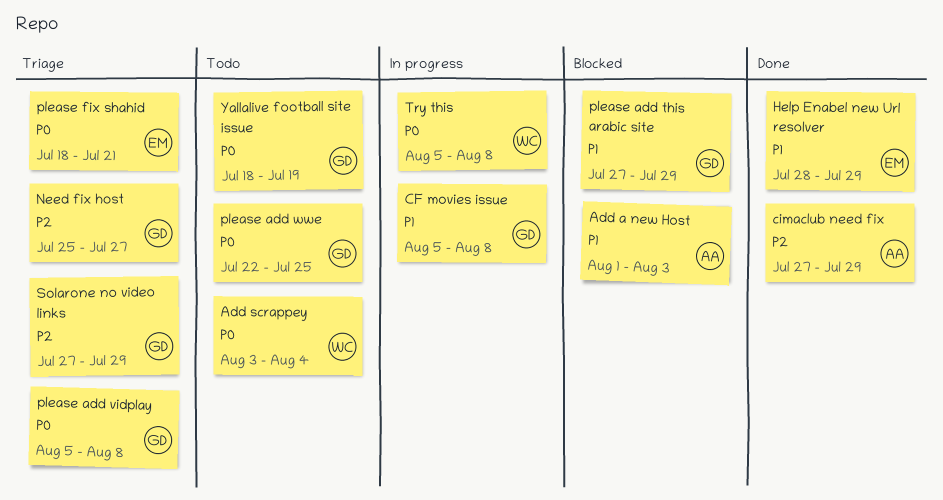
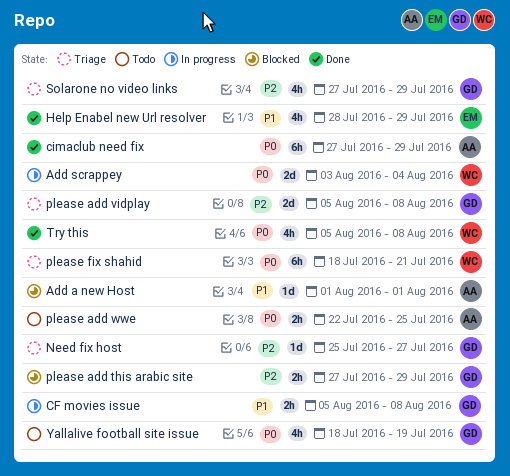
Add a new Host, due: Aug 3 -> Aug 1
Add scrappey, status: Todo -> In progress
cimaclub need fix, priority: P2 -> P0
please add this arabic site, priority: P1 -> P2
please add vidplay, priority: P0 -> P2
please add wwe, owner: GD -> AA
please fix shahid, owner: EM -> WC
Try this, status: In progress -> Done

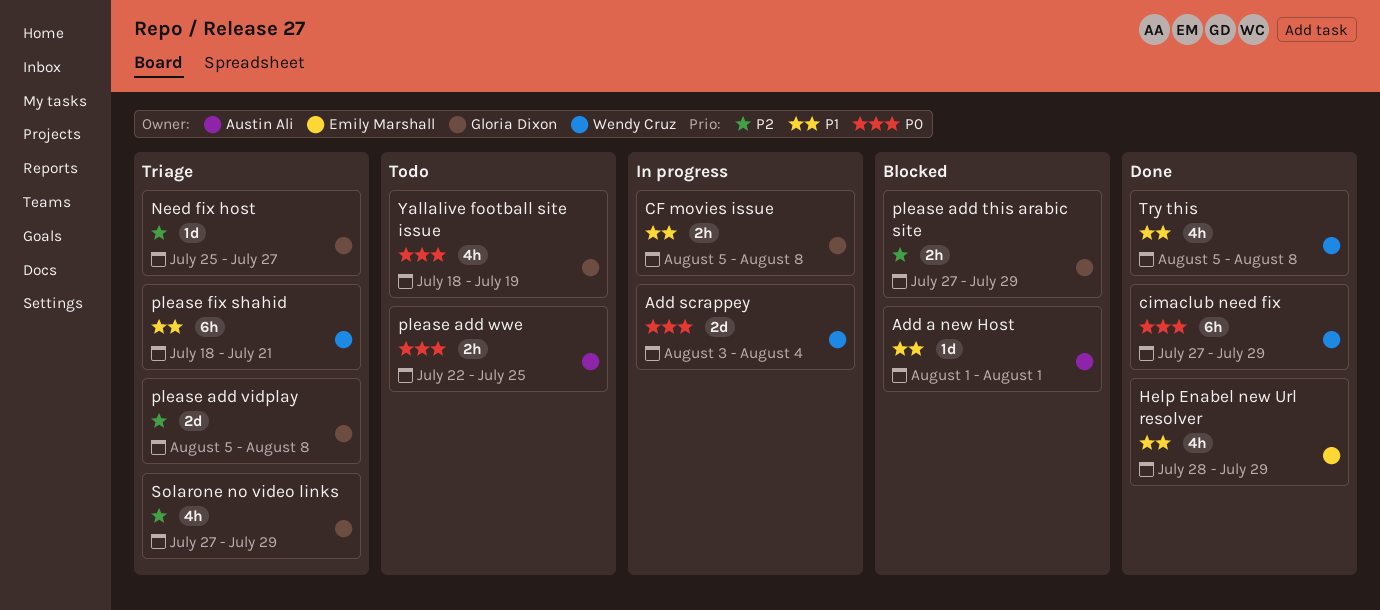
cimaclub need fix, owner: Austin Ali -> Wendy Cruz
please fix shahid, priority: P0 -> P1
Try this, priority: P0 -> P1

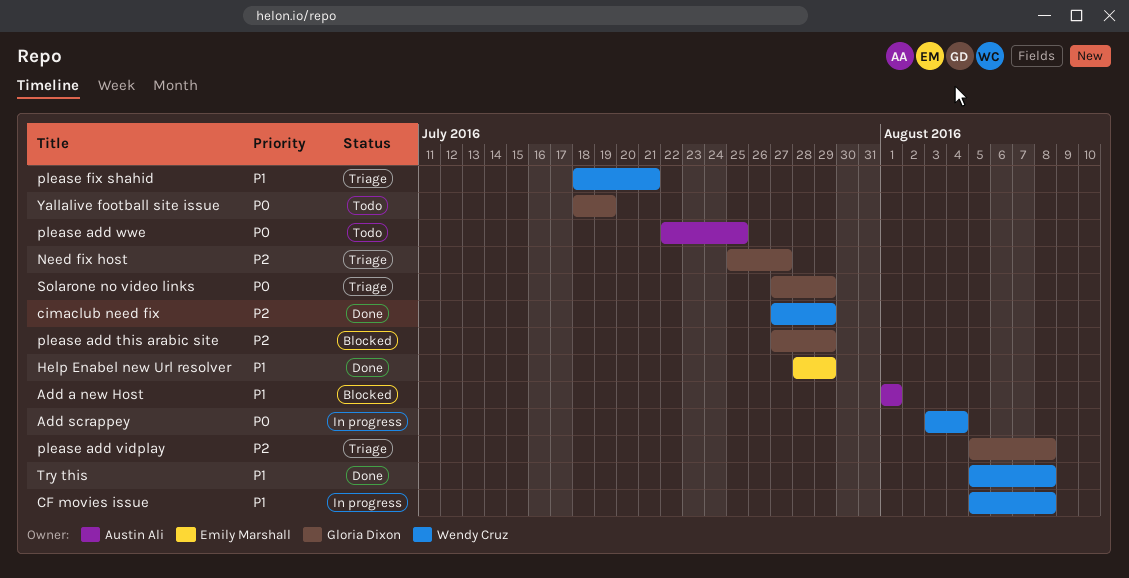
CF movies issue, owner: Gloria Dixon -> Wendy Cruz
cimaclub need fix, priority: P0 -> P2
Solarone no video links, priority: P2 -> P0

